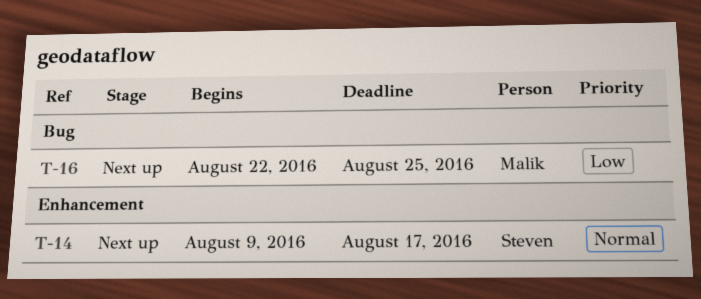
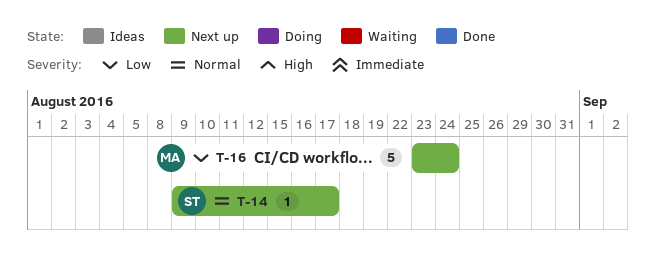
T-16, start: Aug 22 -> Aug 23
T-16, due: Aug 25 -> Aug 24

